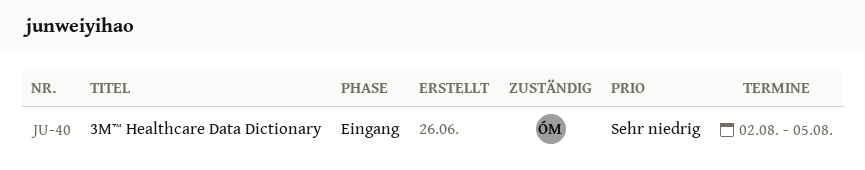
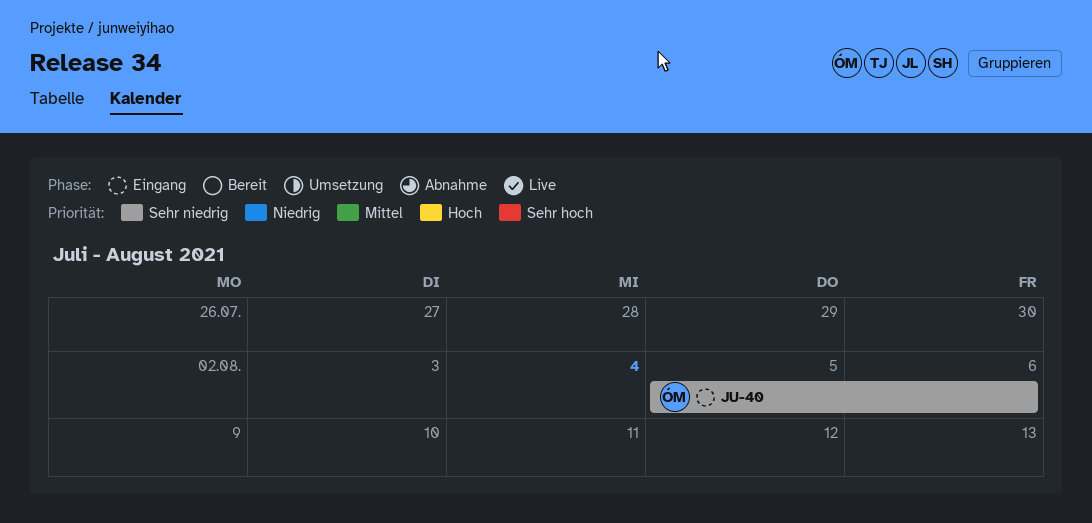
JU-40, start: Aug 2 -> Aug 5
JU-40, due: Aug 5 -> Aug 6

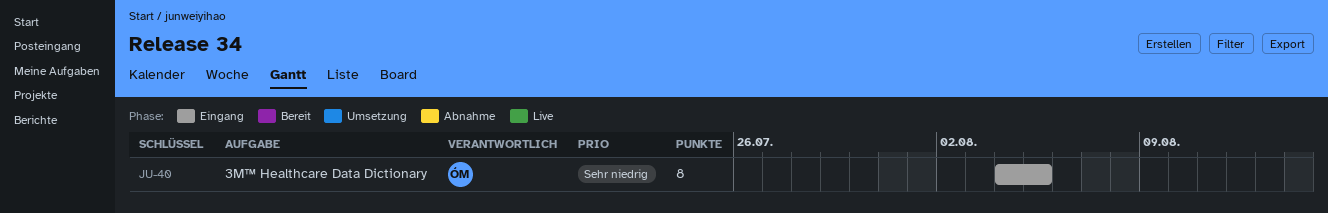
JU-40, start: Aug 5 -> Aug 4
JU-40, due: Aug 6 -> Aug 5

